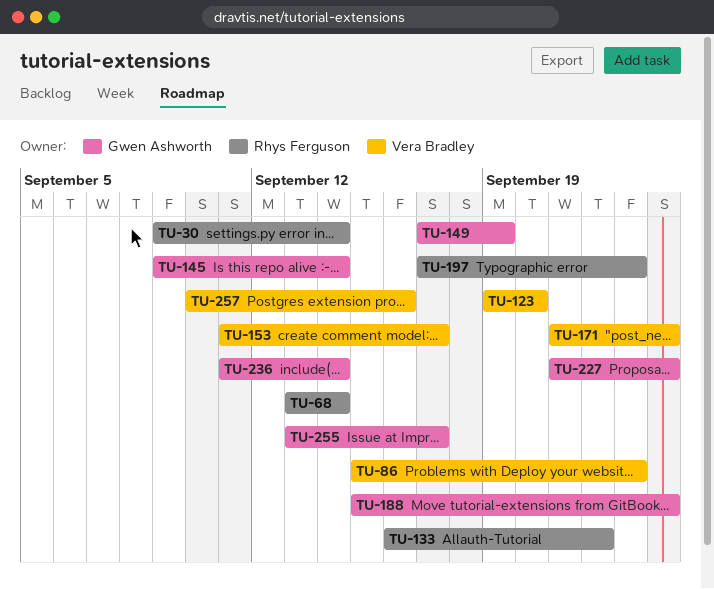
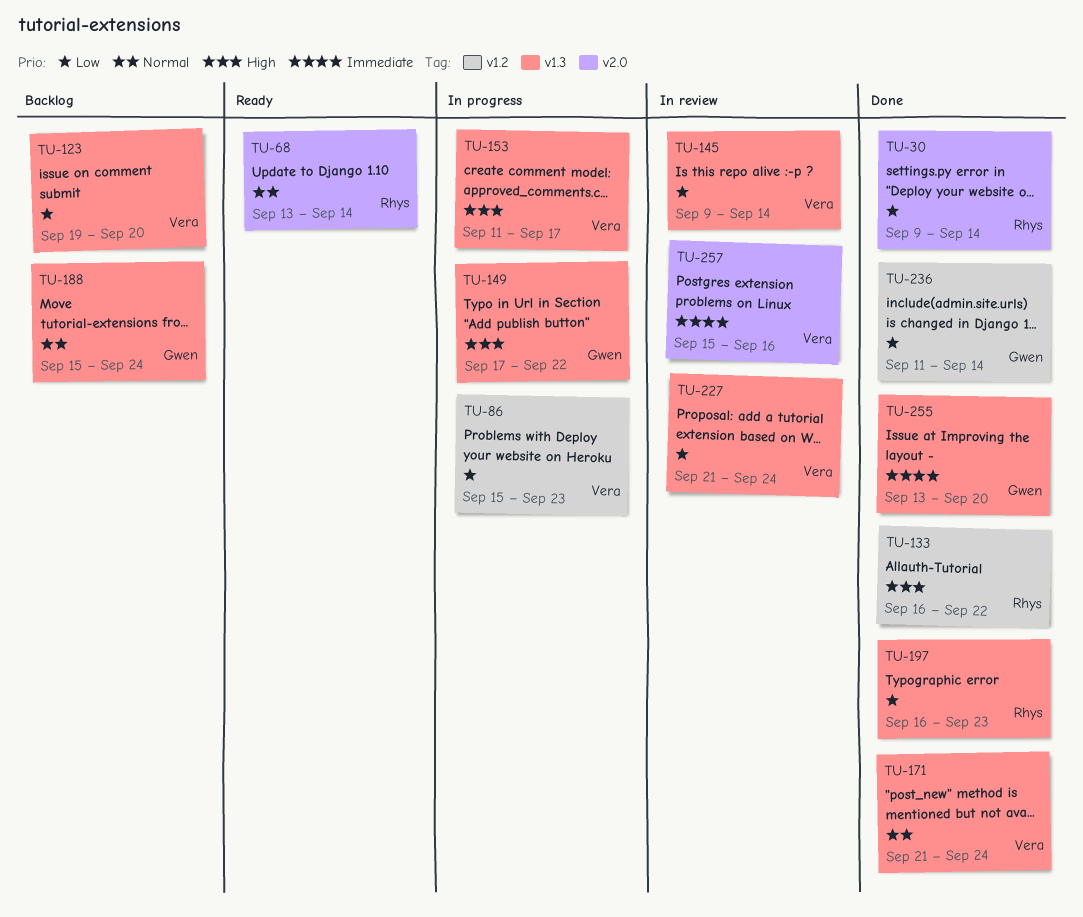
TU-145, owner: Gwen Ashworth -> Vera Bradley
TU-149, due: Sep 19 -> Sep 22
TU-197, start: Sep 17 -> Sep 16
TU-227, owner: Gwen Ashworth -> Vera Bradley
TU-255, due: Sep 17 -> Sep 20
TU-257, start: Sep 10 -> Sep 15

